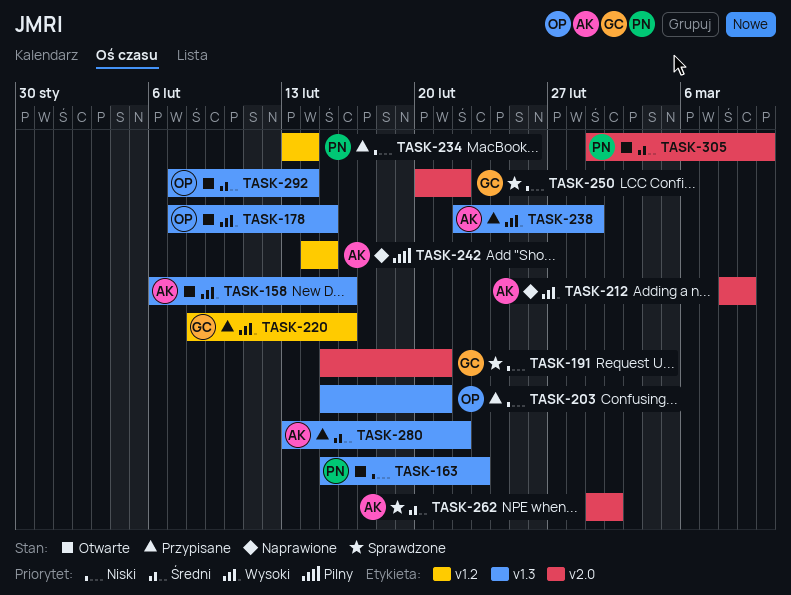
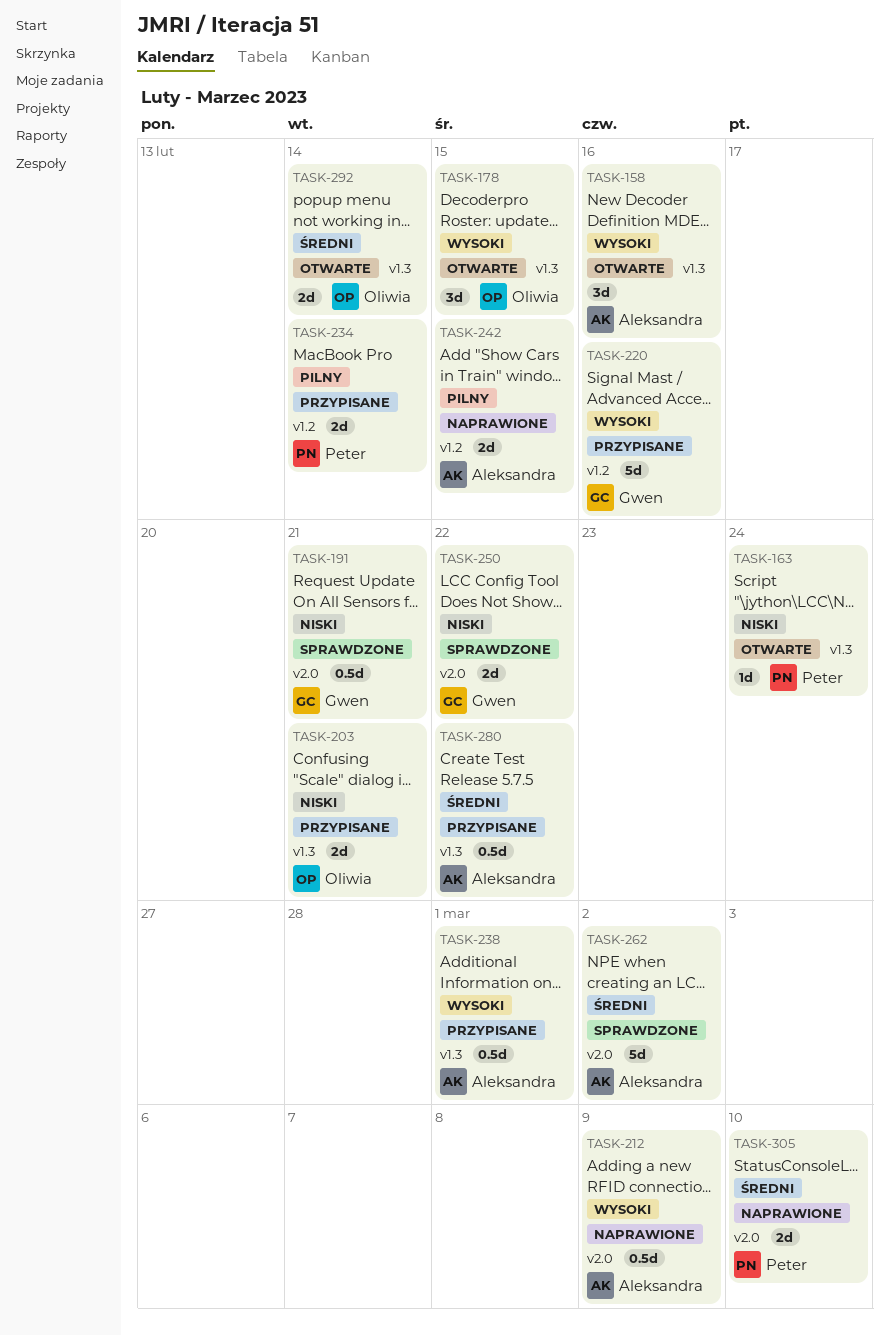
TASK-163, due: Feb 23 -> Feb 24
TASK-234, priority: Niski -> Pilny
TASK-305, status: Otwarte -> Naprawione

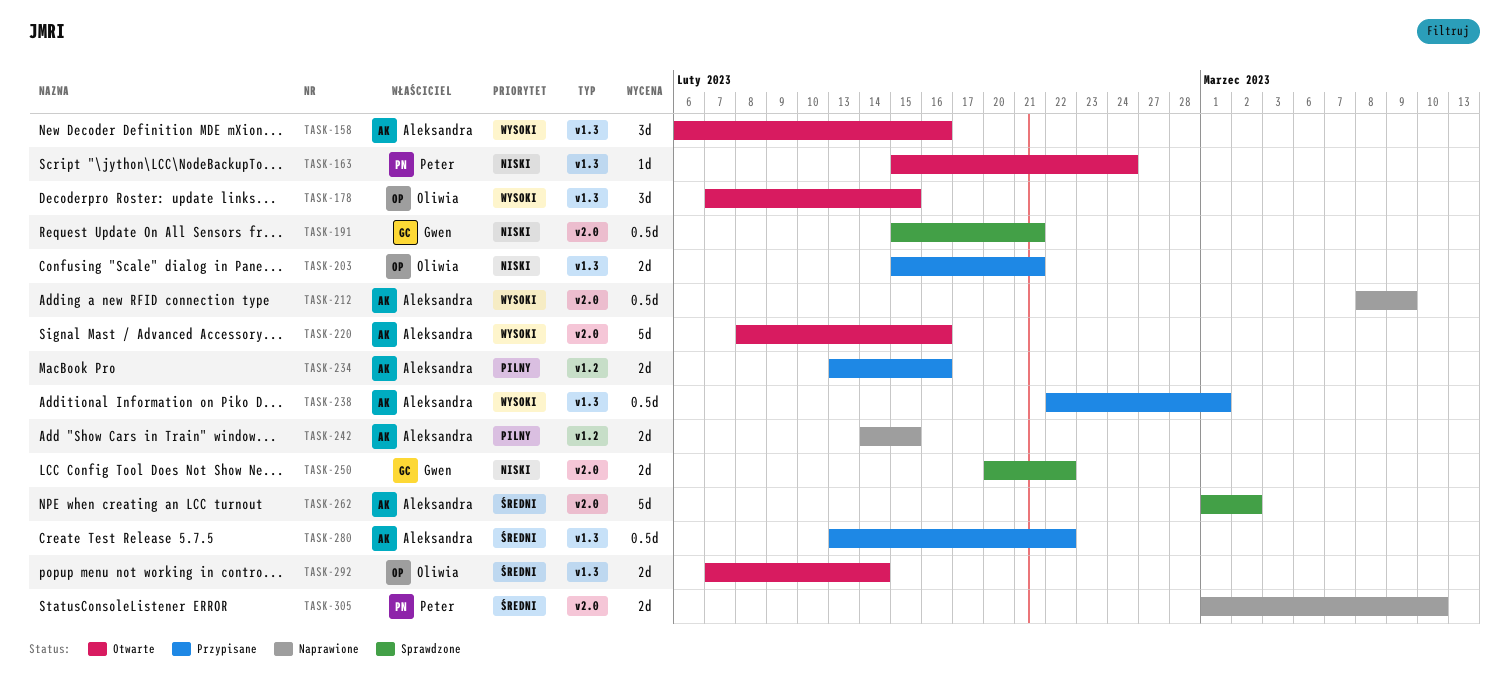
TASK-220, status: Przypisane -> Otwarte
TASK-220, owner: Gwen -> Aleksandra
TASK-220, label: v1.2 -> v2.0
TASK-234, owner: Peter -> Aleksandra
TASK-234, due: Feb 14 -> Feb 16

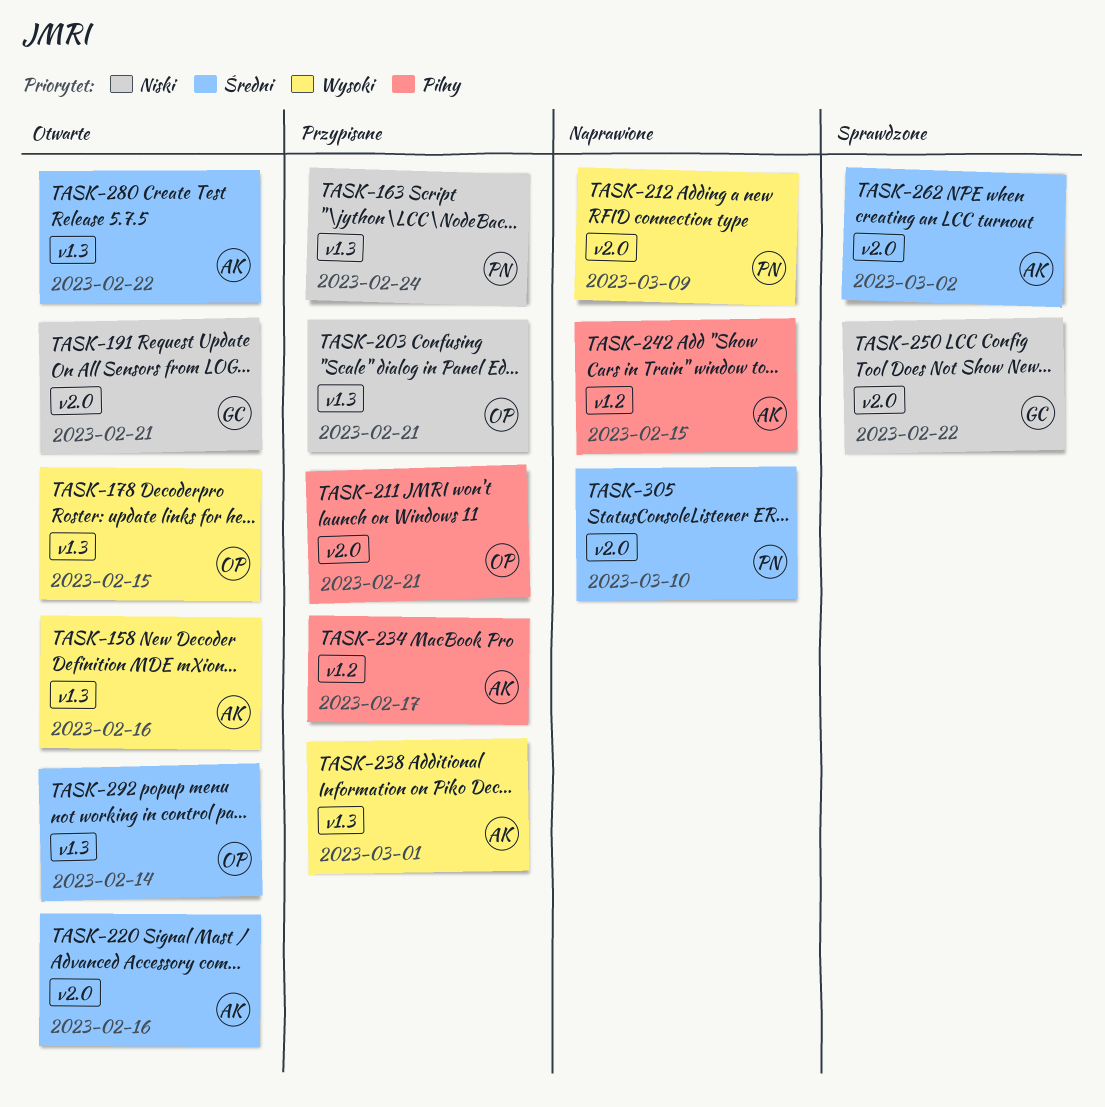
TASK-163, status: Otwarte -> Przypisane
TASK-191, status: Sprawdzone -> Otwarte
TASK-211: none -> present
TASK-212, owner: Aleksandra -> Peter
TASK-220, priority: Wysoki -> Średni
TASK-234, due: Feb 16 -> Feb 17
TASK-280, status: Przypisane -> Otwarte

